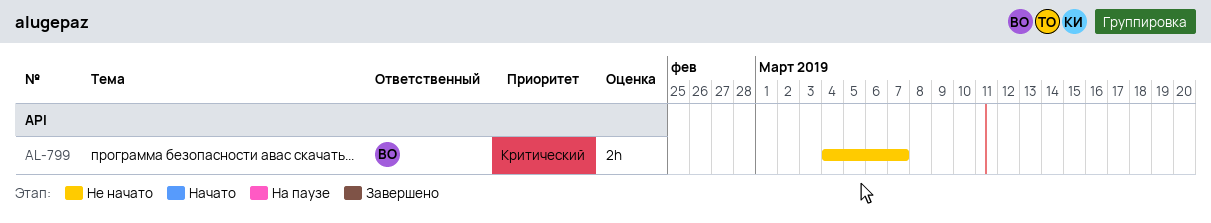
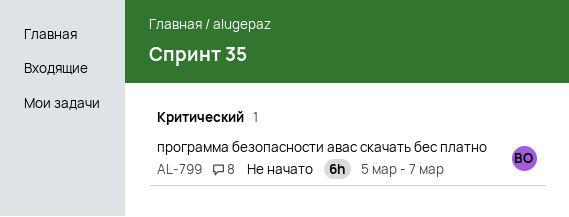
AL-799, estimate: 2h -> 6h
AL-799, start: Mar 4 -> Mar 5

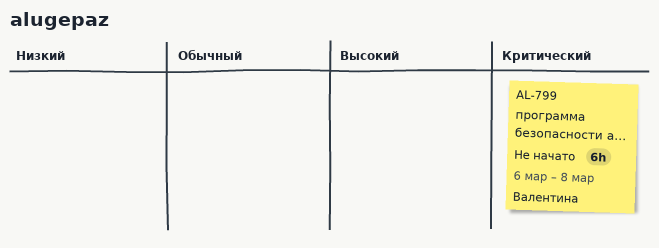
AL-799, start: Mar 5 -> Mar 6
AL-799, due: Mar 7 -> Mar 8

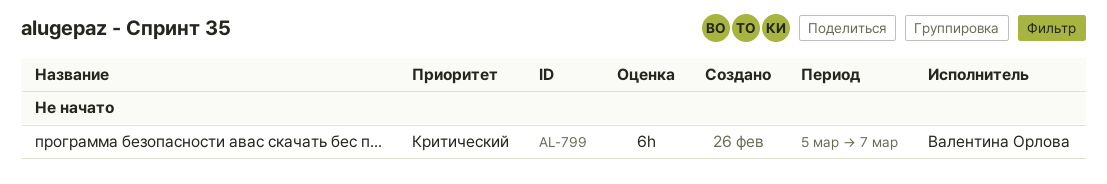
AL-799, start: Mar 6 -> Mar 5
AL-799, due: Mar 8 -> Mar 7

